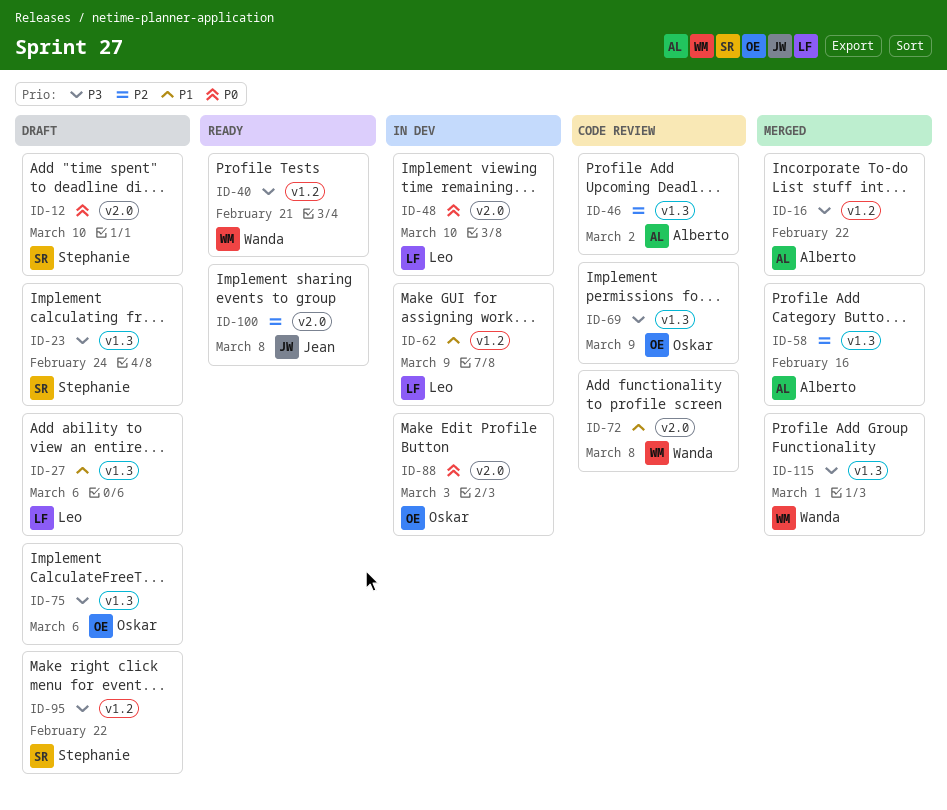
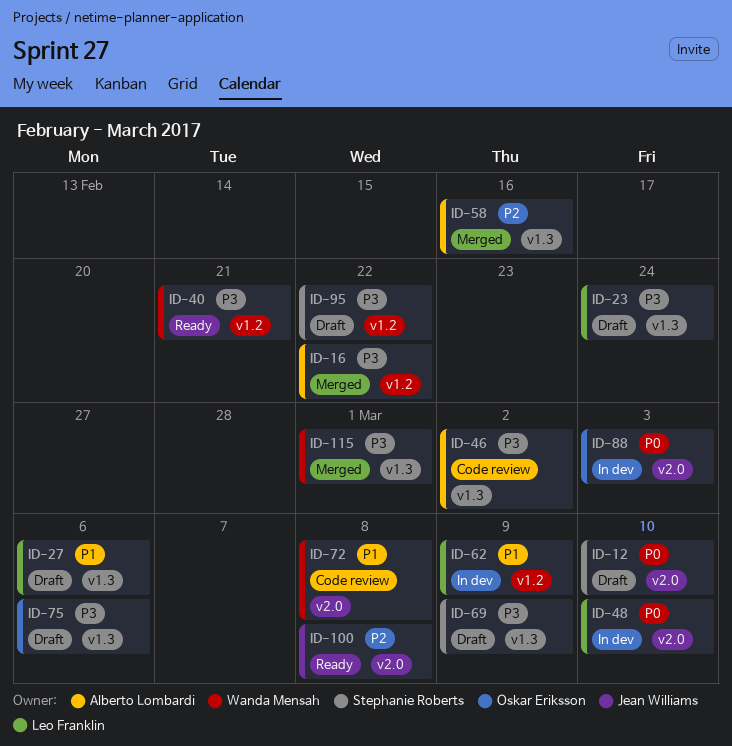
ID-23, owner: Stephanie Roberts -> Leo Franklin
ID-46, priority: P2 -> P3
ID-69, status: Code review -> Draft
ID-69, owner: Oskar Eriksson -> Stephanie Roberts

